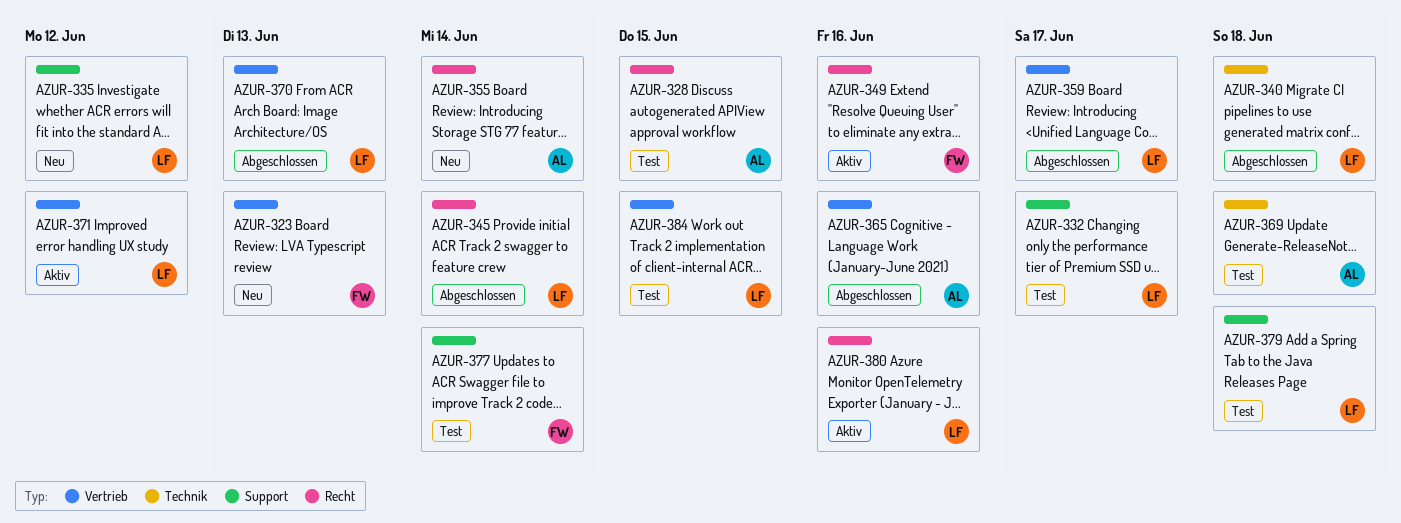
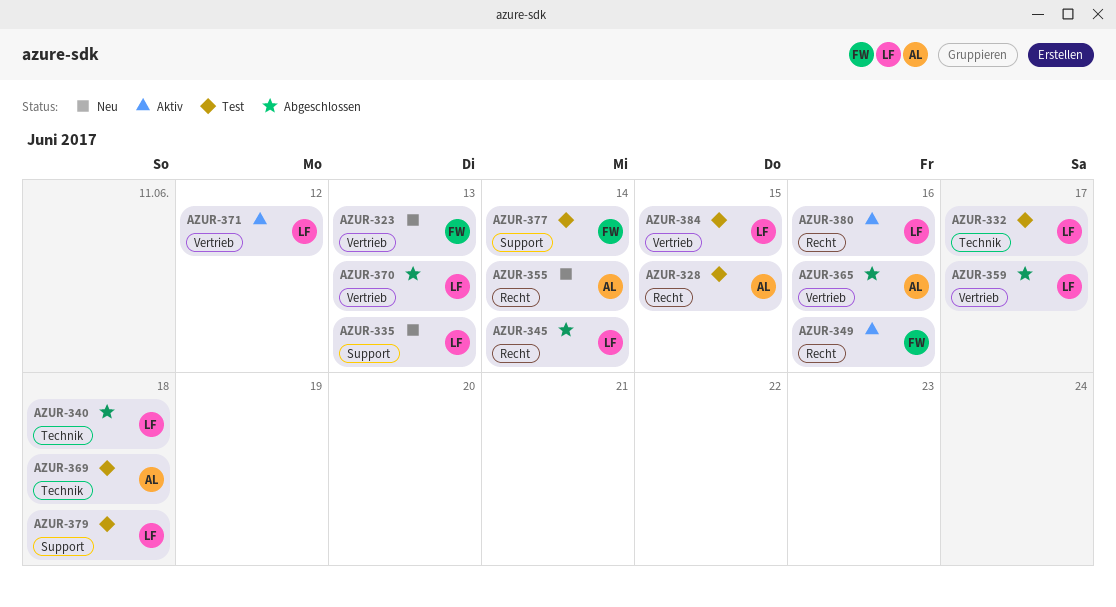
AZUR-332, label: Support -> Technik
AZUR-335, due: Jun 12 -> Jun 13

